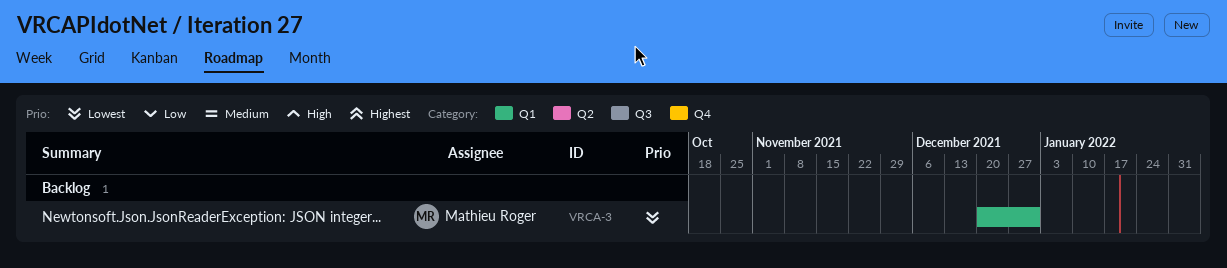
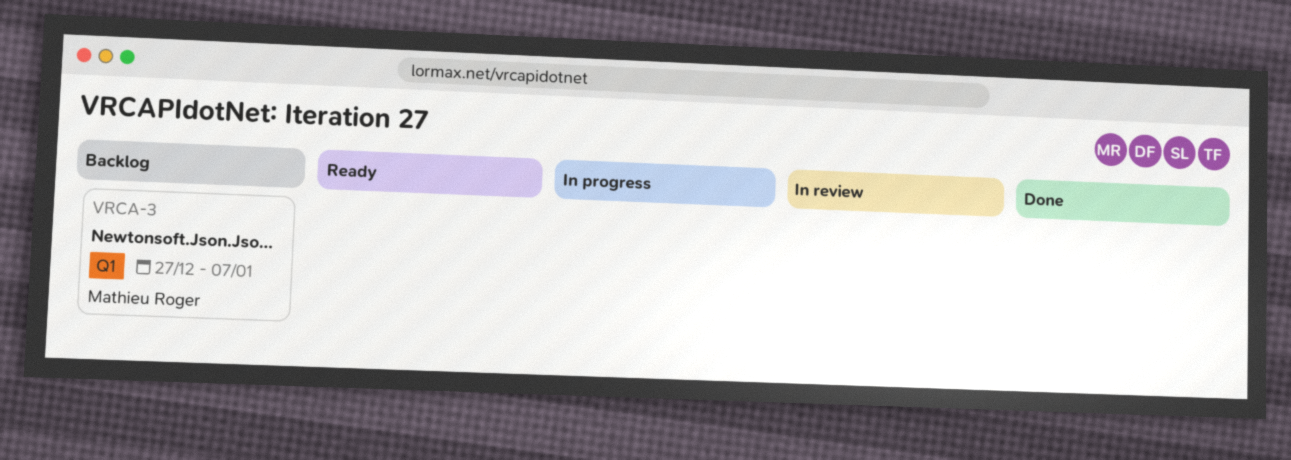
VRCA-3, start: Dec 20 -> Dec 27
VRCA-3, due: Dec 31 -> Jan 7

